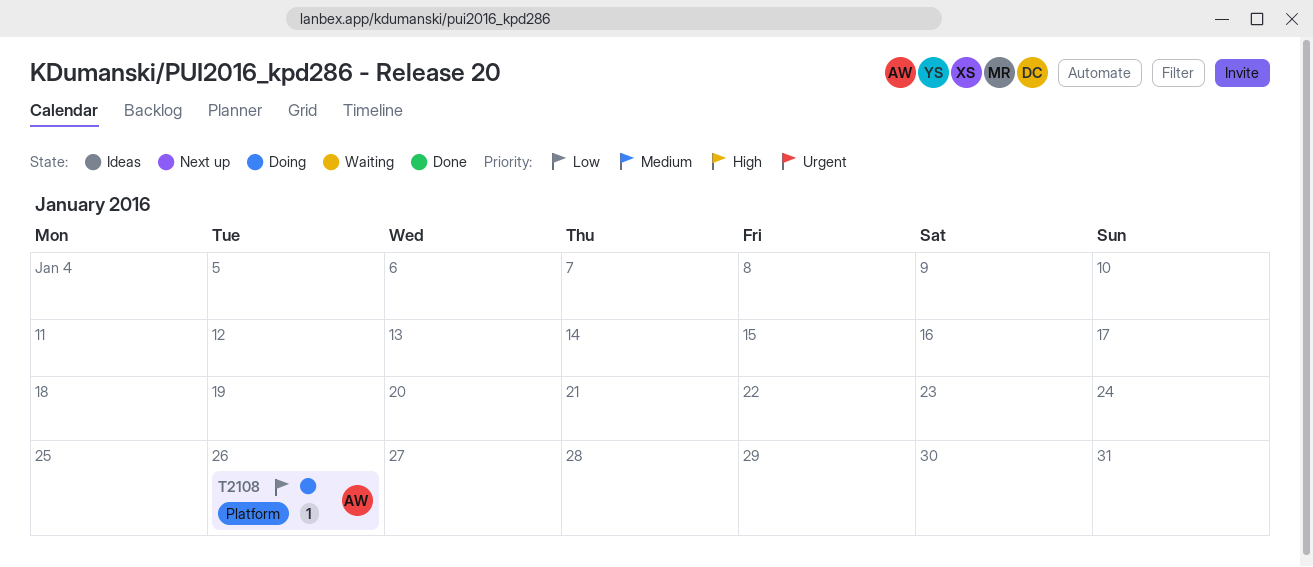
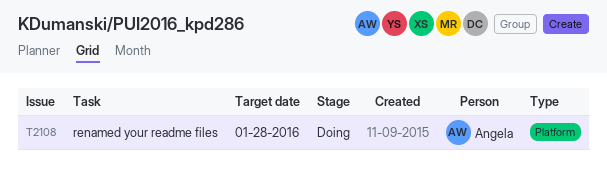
T2108, due: Jan 26 -> Jan 28

